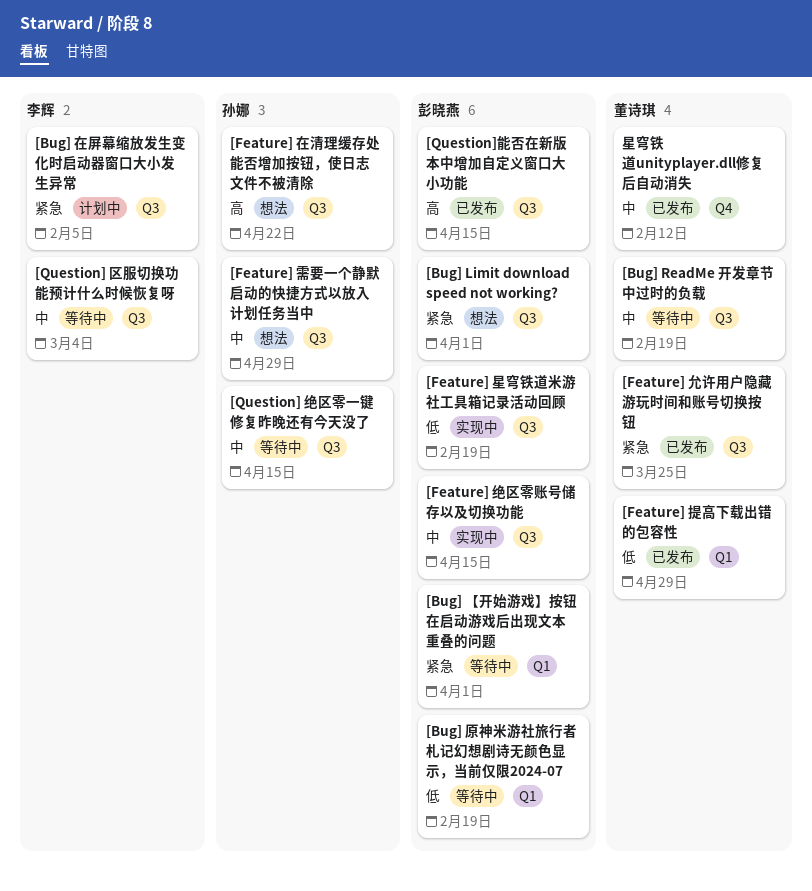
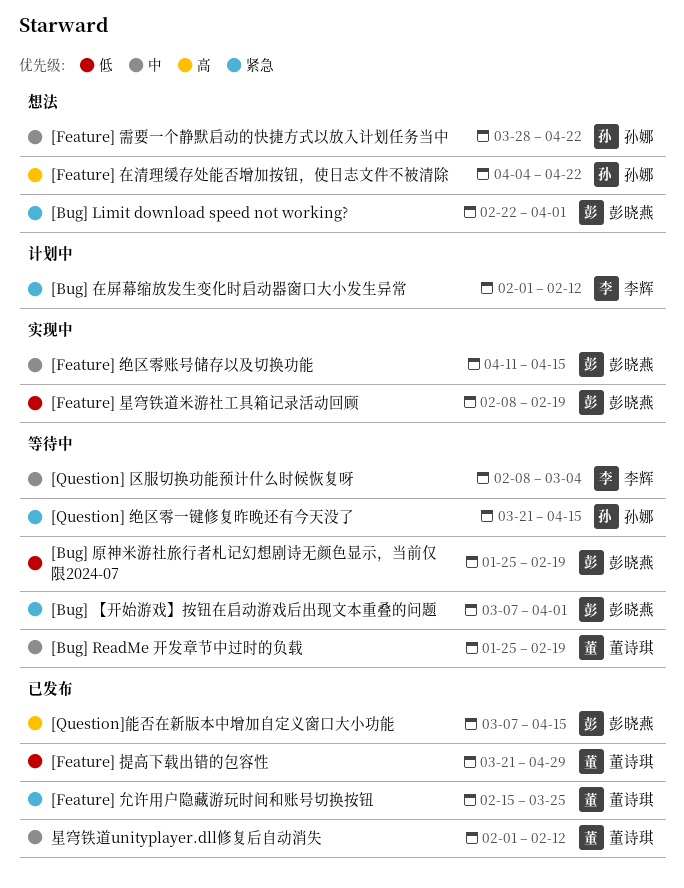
[Bug] 在屏幕缩放发生变化时启动器窗口大小发生异常, due: Feb 5 -> Feb 12
[Feature] 需要一个静默启动的快捷方式以放入计划任务当中, due: Apr 29 -> Apr 22
[Question] 绝区零一键修复昨晚还有今天没了, priority: 中 -> 紧急

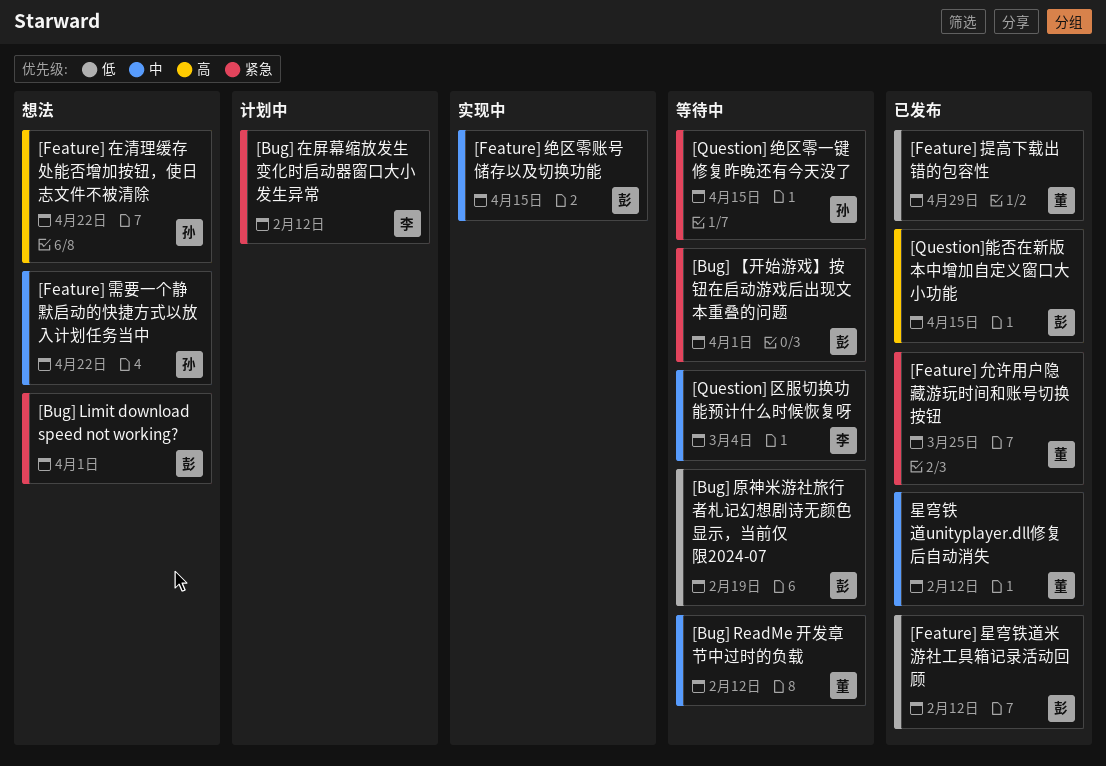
[Bug] ReadMe 开发章节中过时的负载, due: Feb 19 -> Feb 12
[Feature] 星穹铁道米游社工具箱记录活动回顾, status: 实现中 -> 已发布
[Feature] 星穹铁道米游社工具箱记录活动回顾, due: Feb 19 -> Feb 12

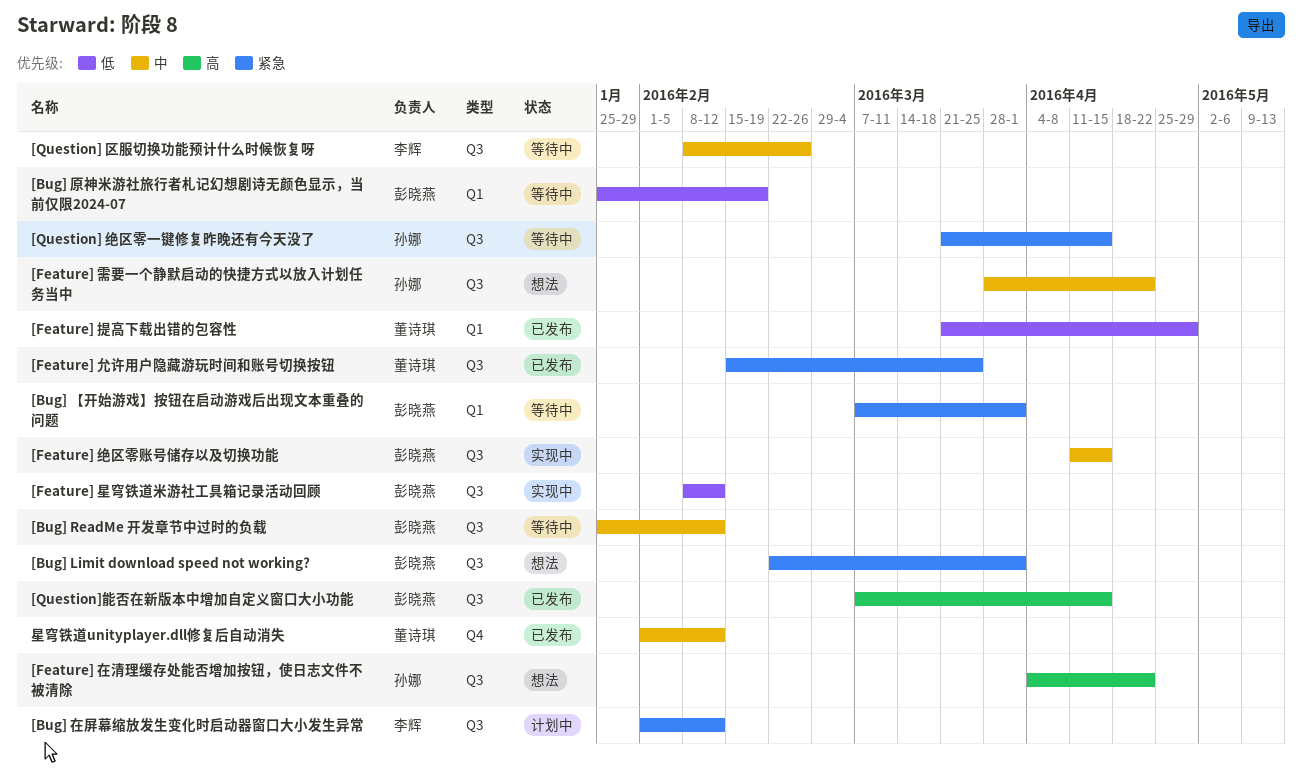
[Bug] ReadMe 开发章节中过时的负载, owner: 董诗琪 -> 彭晓燕
[Feature] 星穹铁道米游社工具箱记录活动回顾, status: 已发布 -> 实现中
[Question] 区服切换功能预计什么时候恢复呀, due: Mar 4 -> Feb 26

